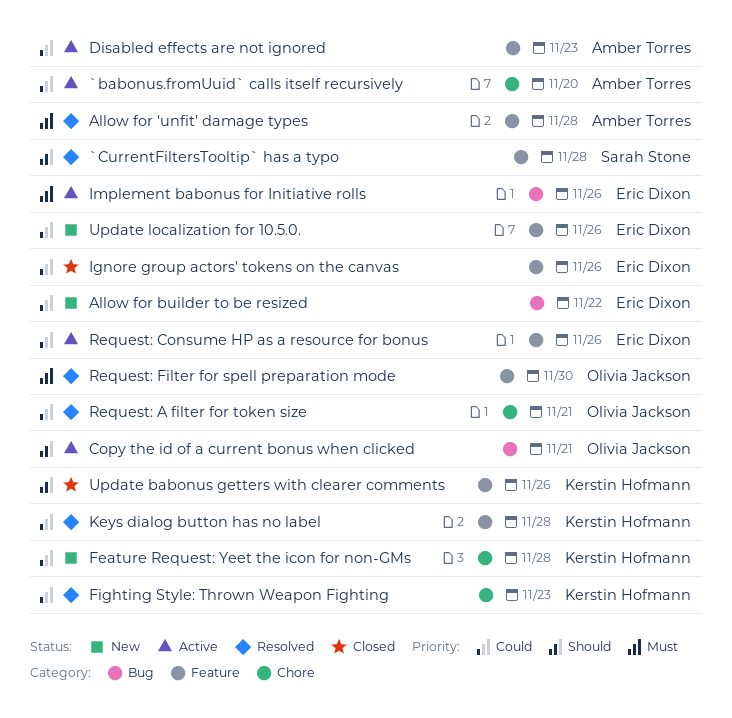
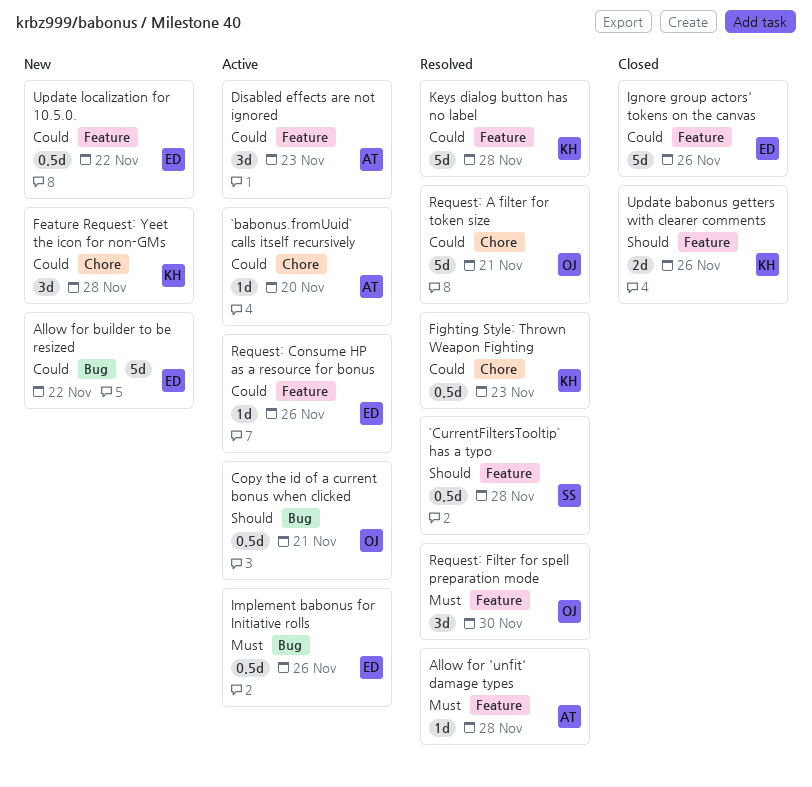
Update localization for 10.5.0., due: Nov 26 -> Nov 22

